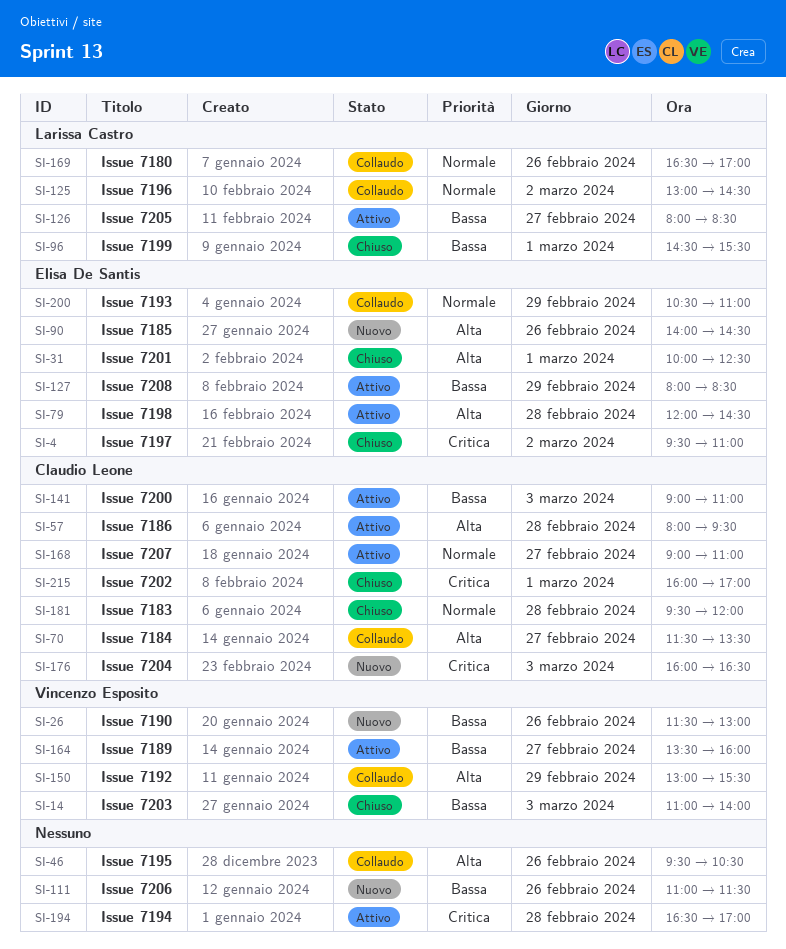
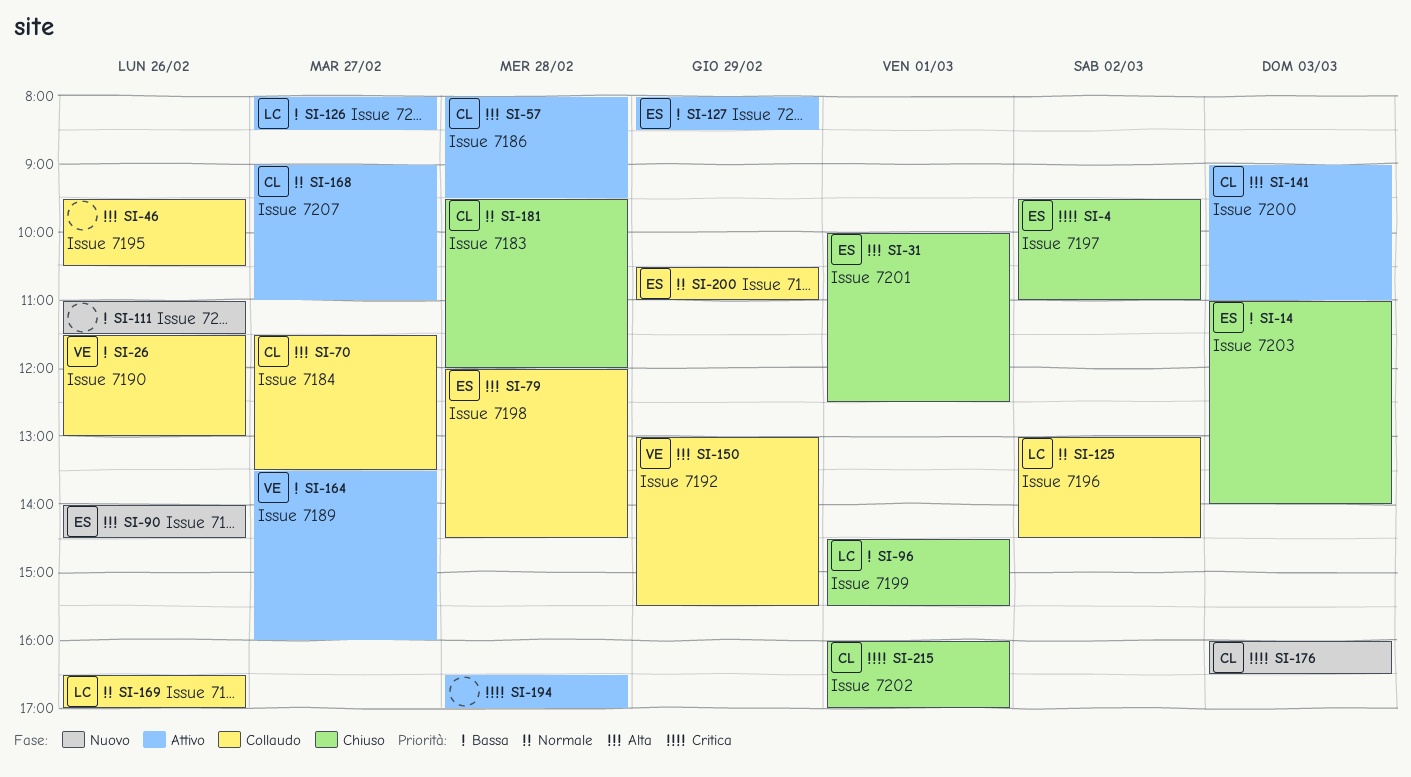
SI-14, owner: Vincenzo Esposito -> Elisa De Santis
SI-26, status: Nuovo -> Collaudo
SI-79, status: Attivo -> Collaudo
SI-141, priority: Bassa -> Alta

